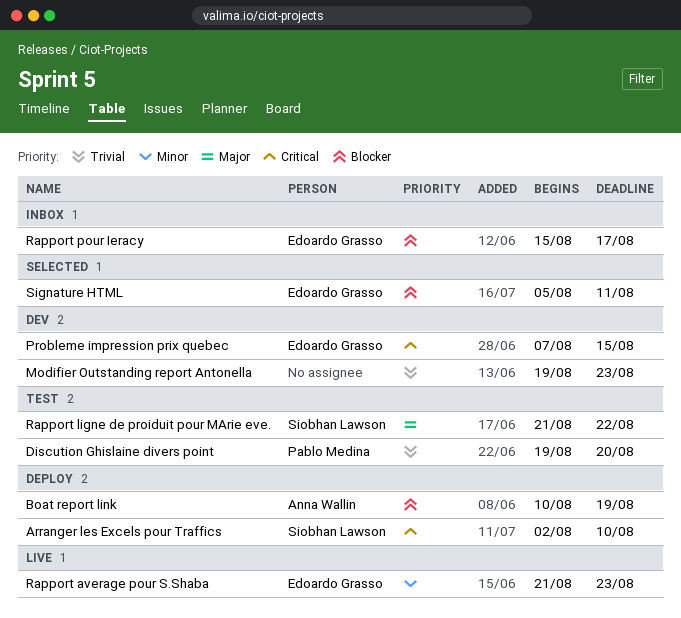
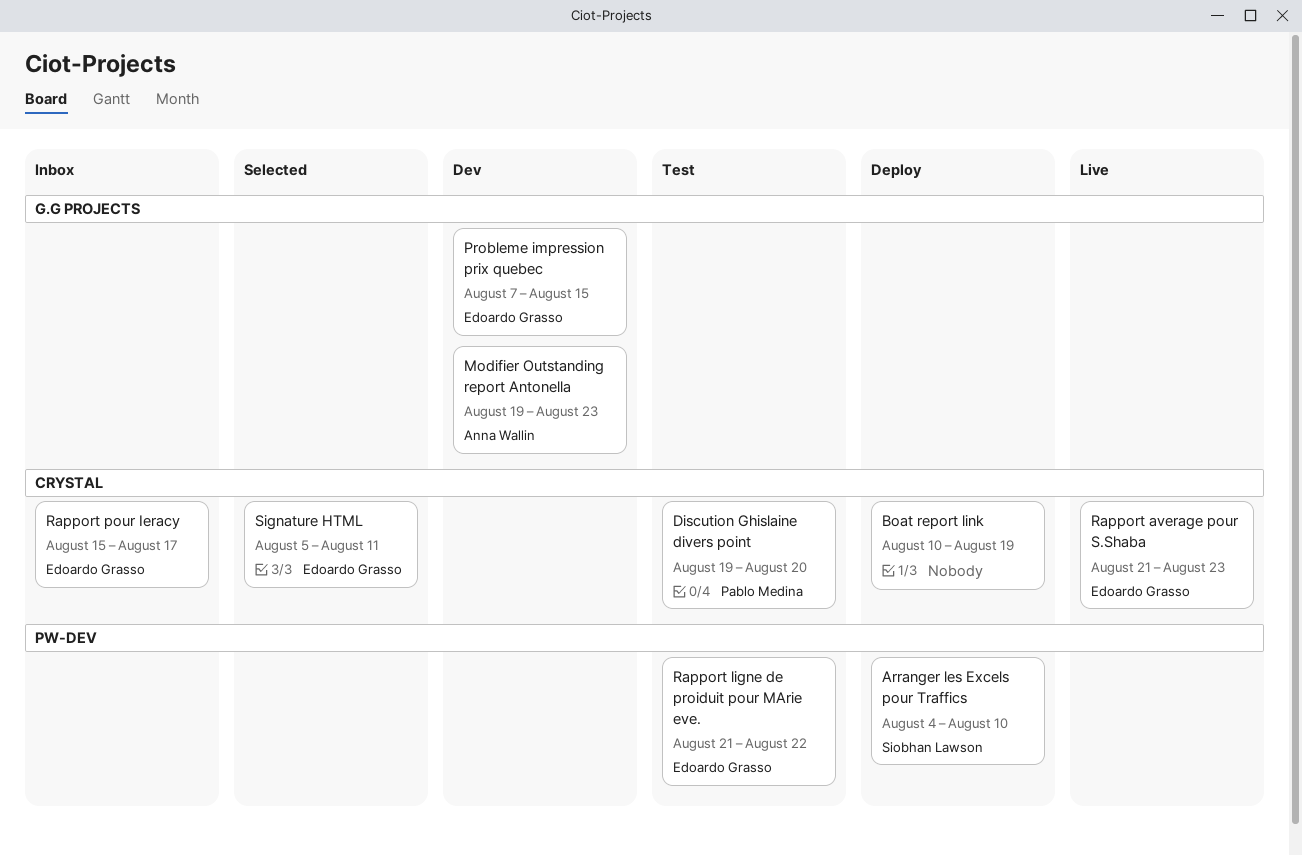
Arranger les Excels pour Traffics, start: Aug 2 -> Aug 4
Boat report link, owner: Anna Wallin -> none
Modifier Outstanding report Antonella, owner: none -> Anna Wallin
Rapport ligne de proiduit pour MArie eve., owner: Siobhan Lawson -> Edoardo Grasso

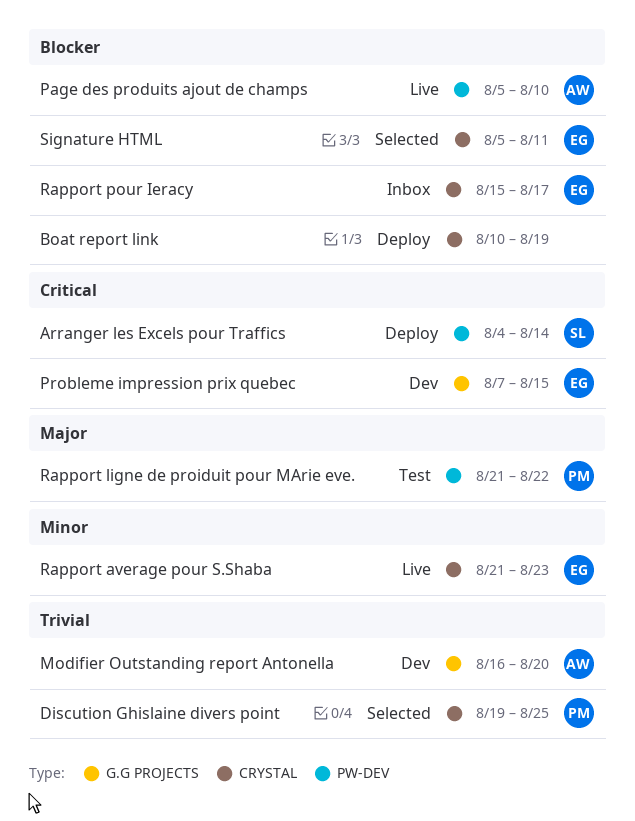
Arranger les Excels pour Traffics, due: Aug 10 -> Aug 14
Discution Ghislaine divers point, status: Test -> Selected
Discution Ghislaine divers point, due: Aug 20 -> Aug 25
Modifier Outstanding report Antonella, start: Aug 19 -> Aug 16
Modifier Outstanding report Antonella, due: Aug 23 -> Aug 20
Page des produits ajout de champs: none -> present
Rapport ligne de proiduit pour MArie eve., owner: Edoardo Grasso -> Pablo Medina

